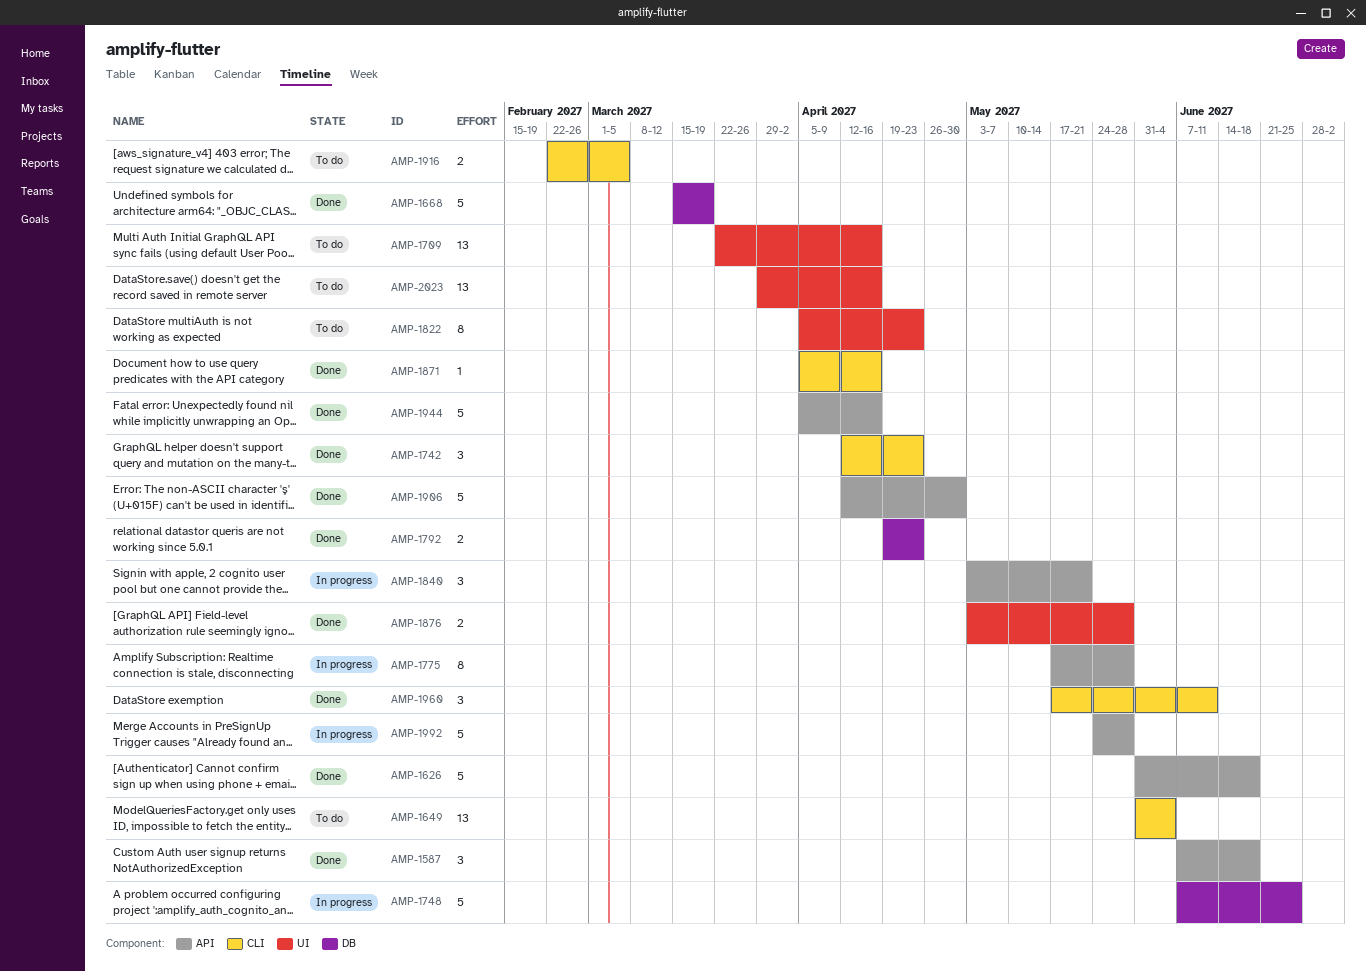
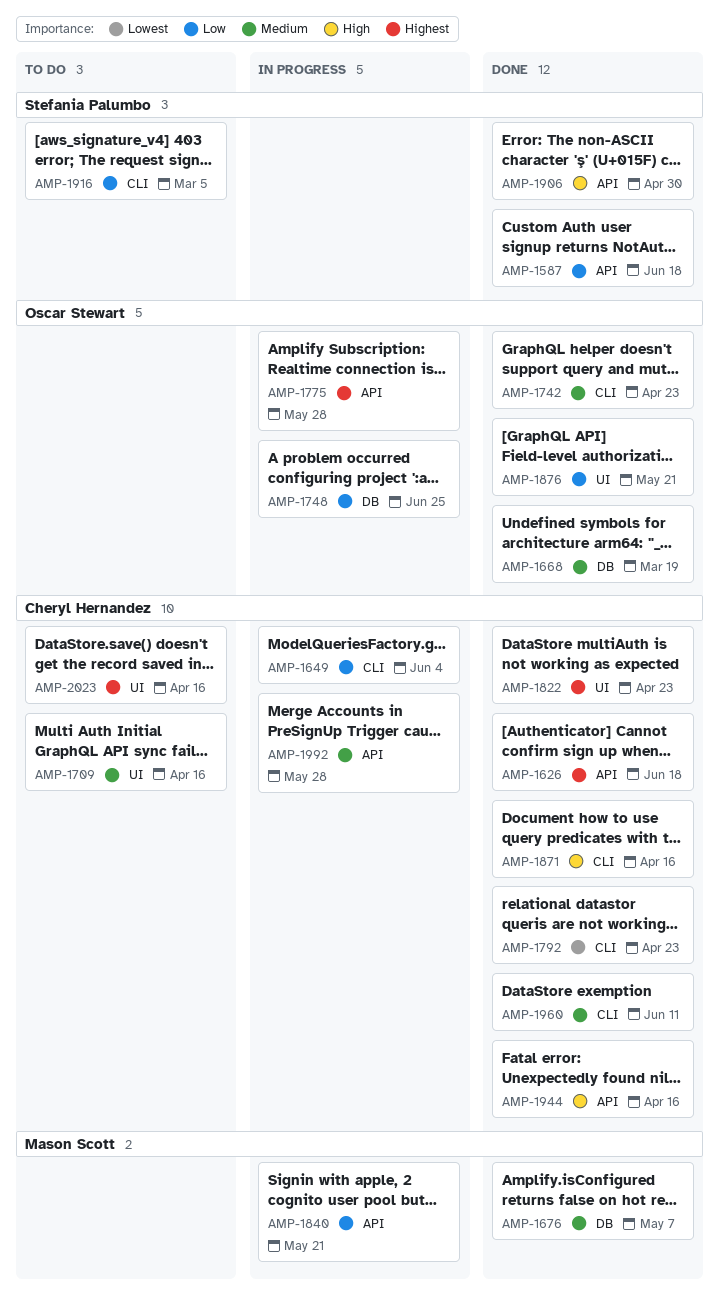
AMP-1649, status: To do -> In progress
AMP-1676: none -> present
AMP-1792, label: DB -> CLI
AMP-1822, status: To do -> Done
AMP-1876, due: May 28 -> May 21

